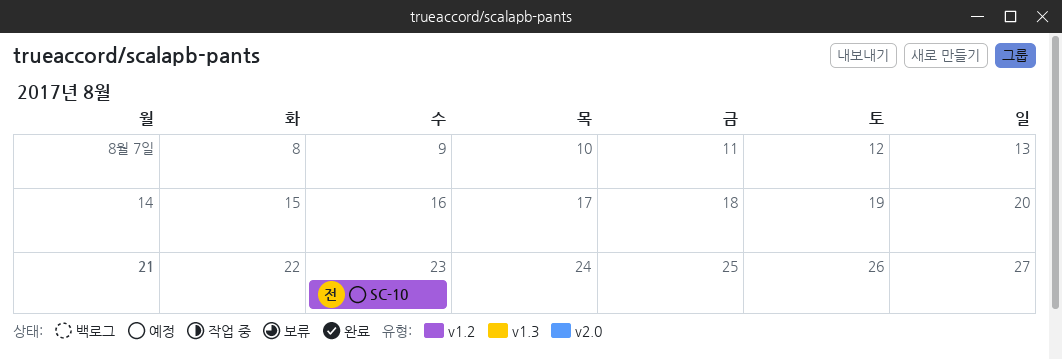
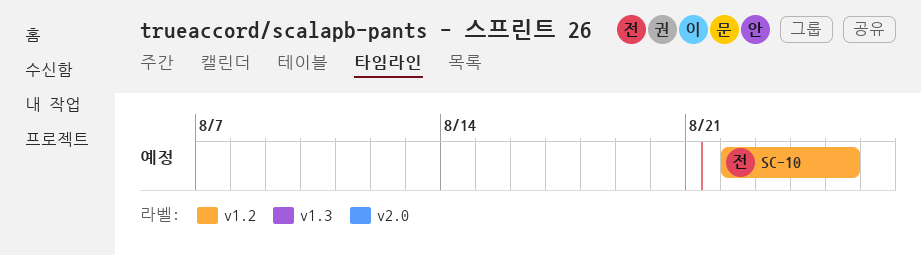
SC-10, start: Aug 23 -> Aug 22
SC-10, due: Aug 23 -> Aug 25

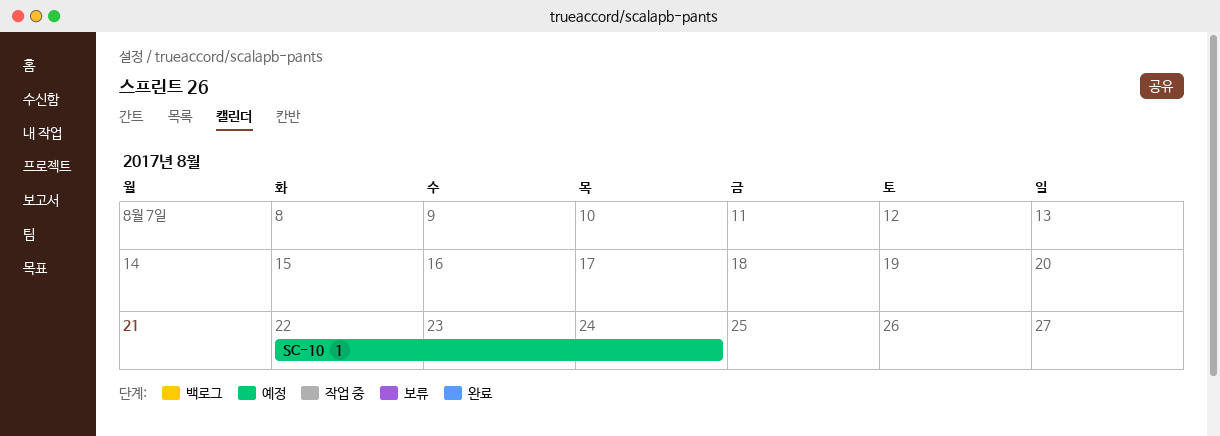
SC-10, due: Aug 25 -> Aug 24

